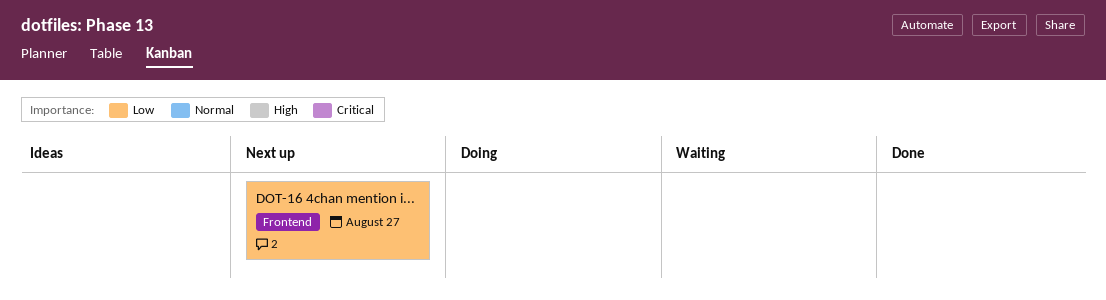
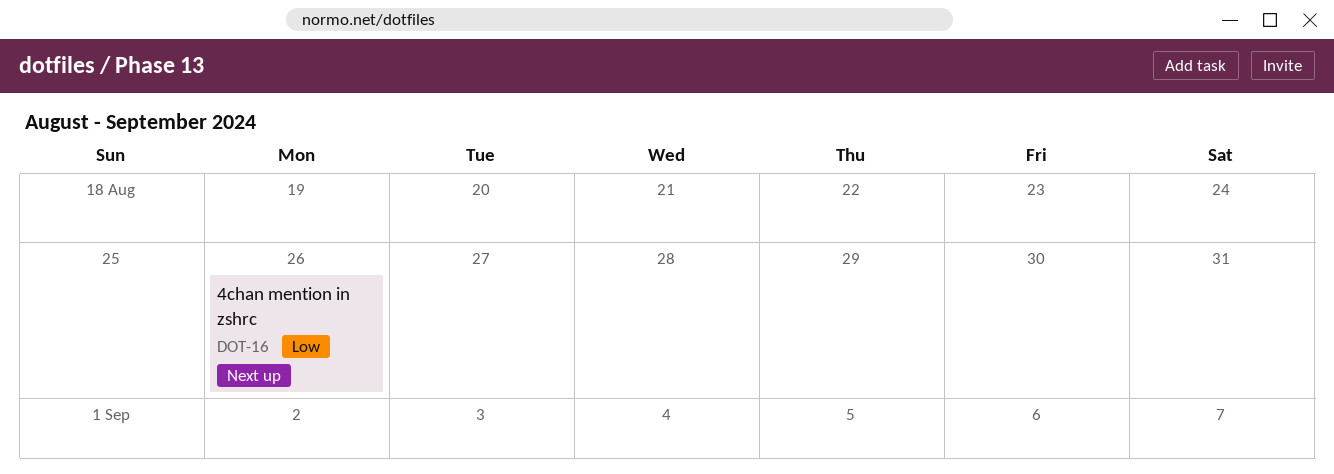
DOT-16, due: Aug 27 -> Aug 26

